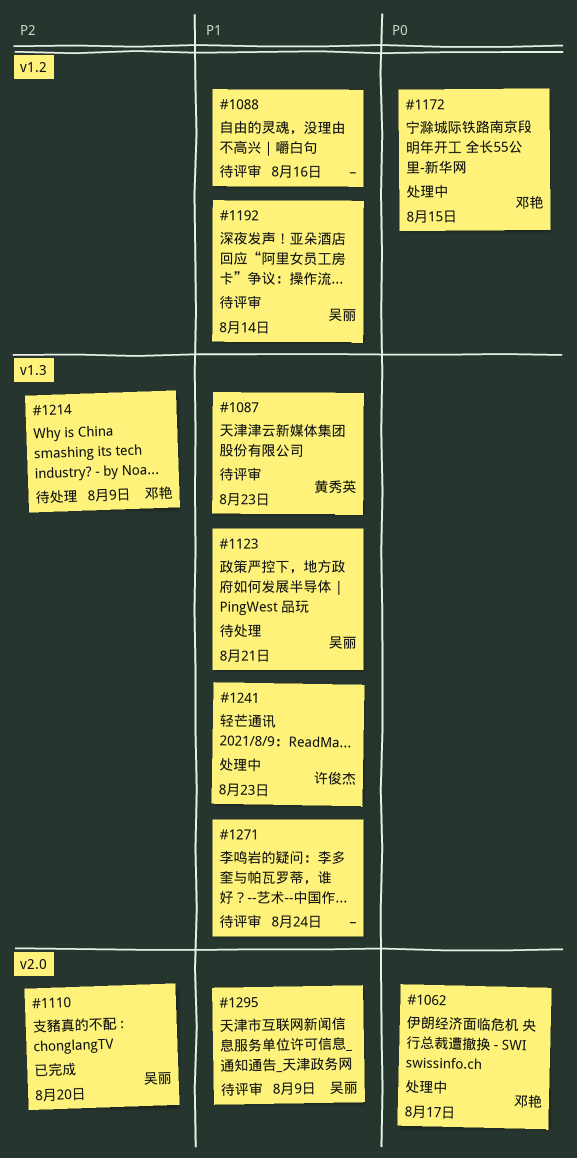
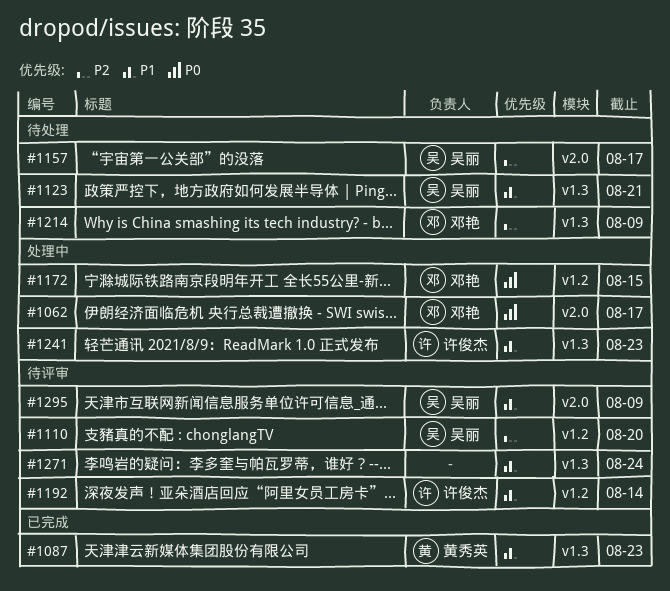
#1087, status: 待评审 -> 已完成
#1088: present -> none
#1110, status: 已完成 -> 待评审
#1110, label: v2.0 -> v1.2
#1157: none -> present
#1192, owner: 吴丽 -> 许俊杰

